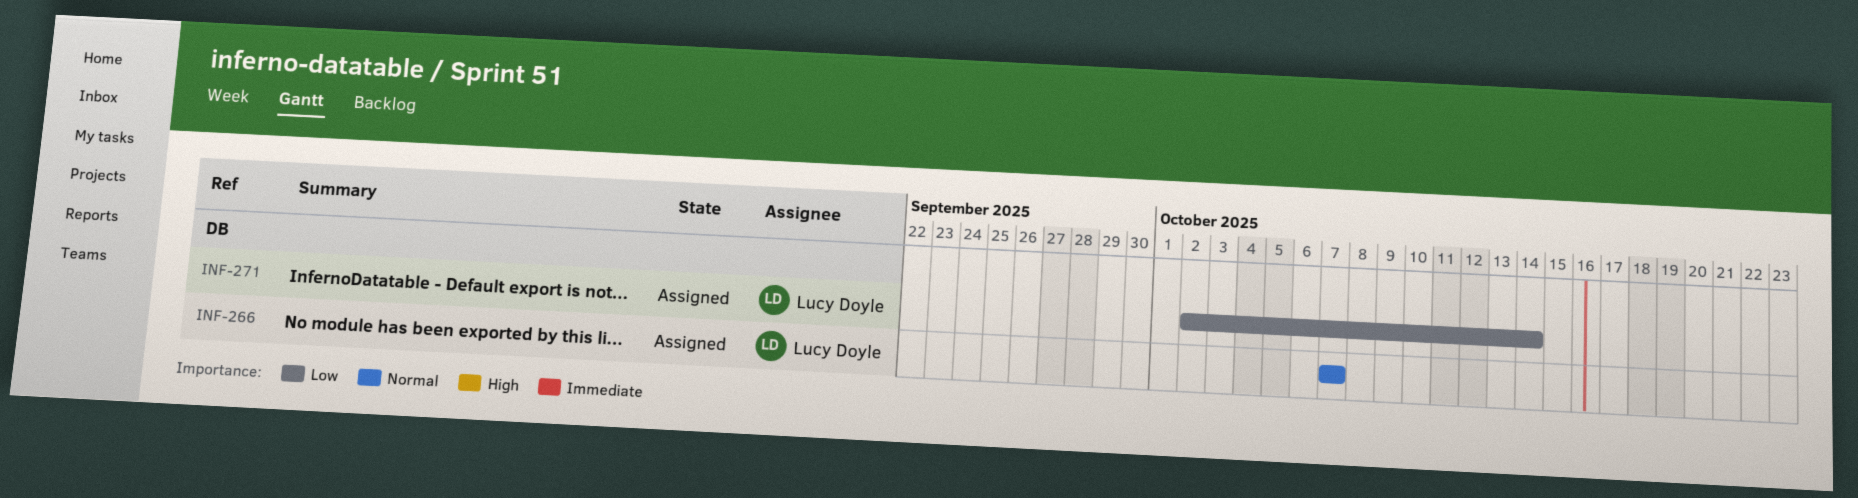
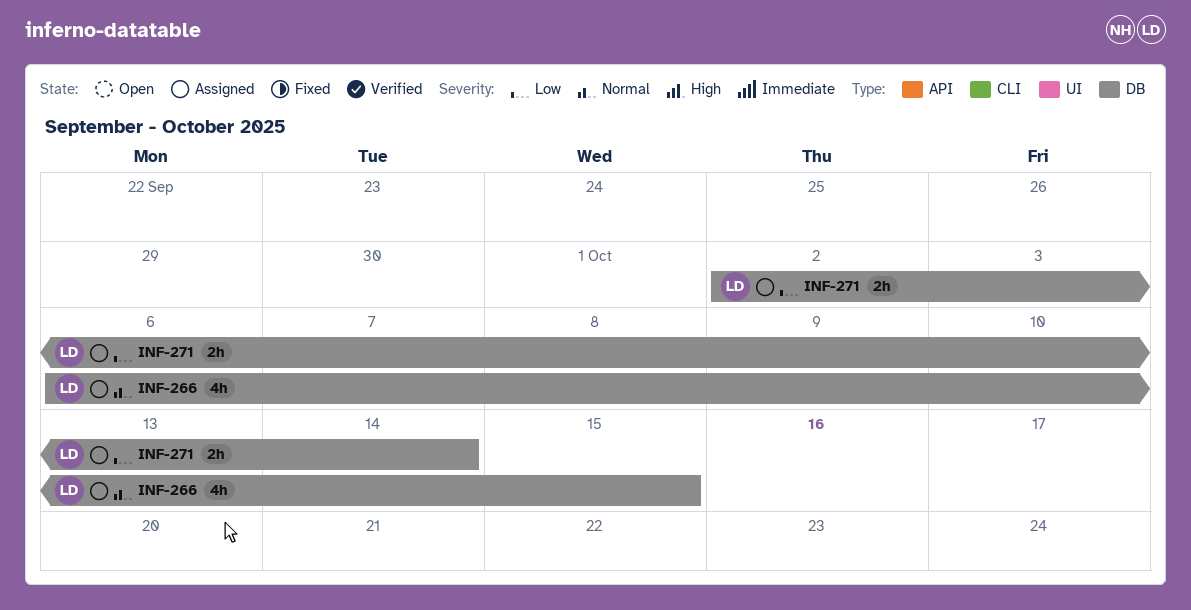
INF-266, start: Oct 7 -> Oct 6
INF-266, due: Oct 7 -> Oct 15

